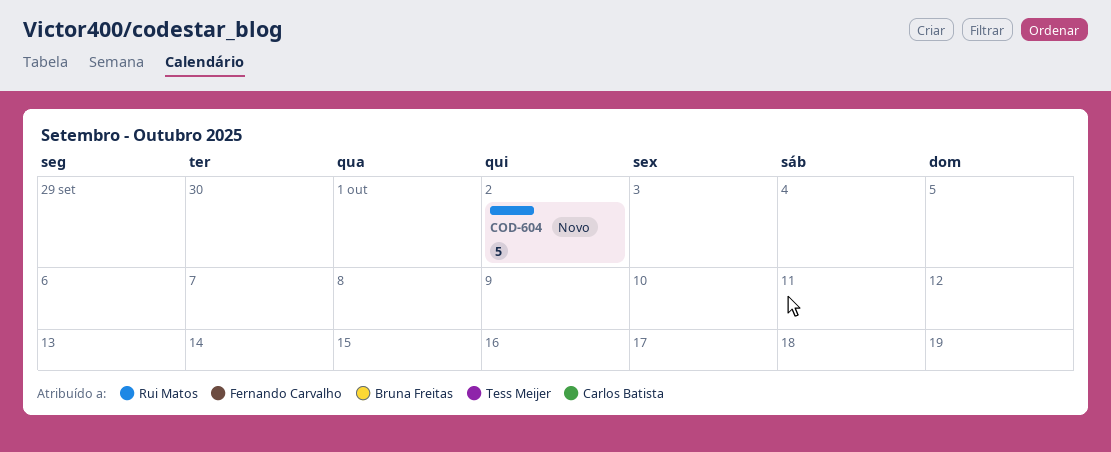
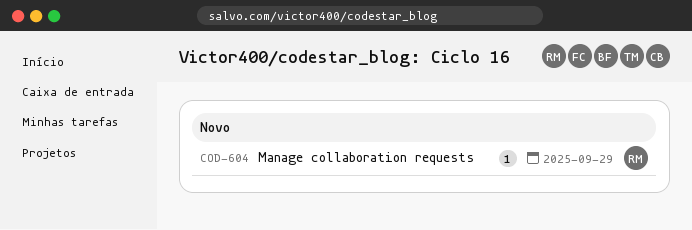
COD-604, estimate: 5 -> 1
COD-604, due: Oct 2 -> Sep 29

